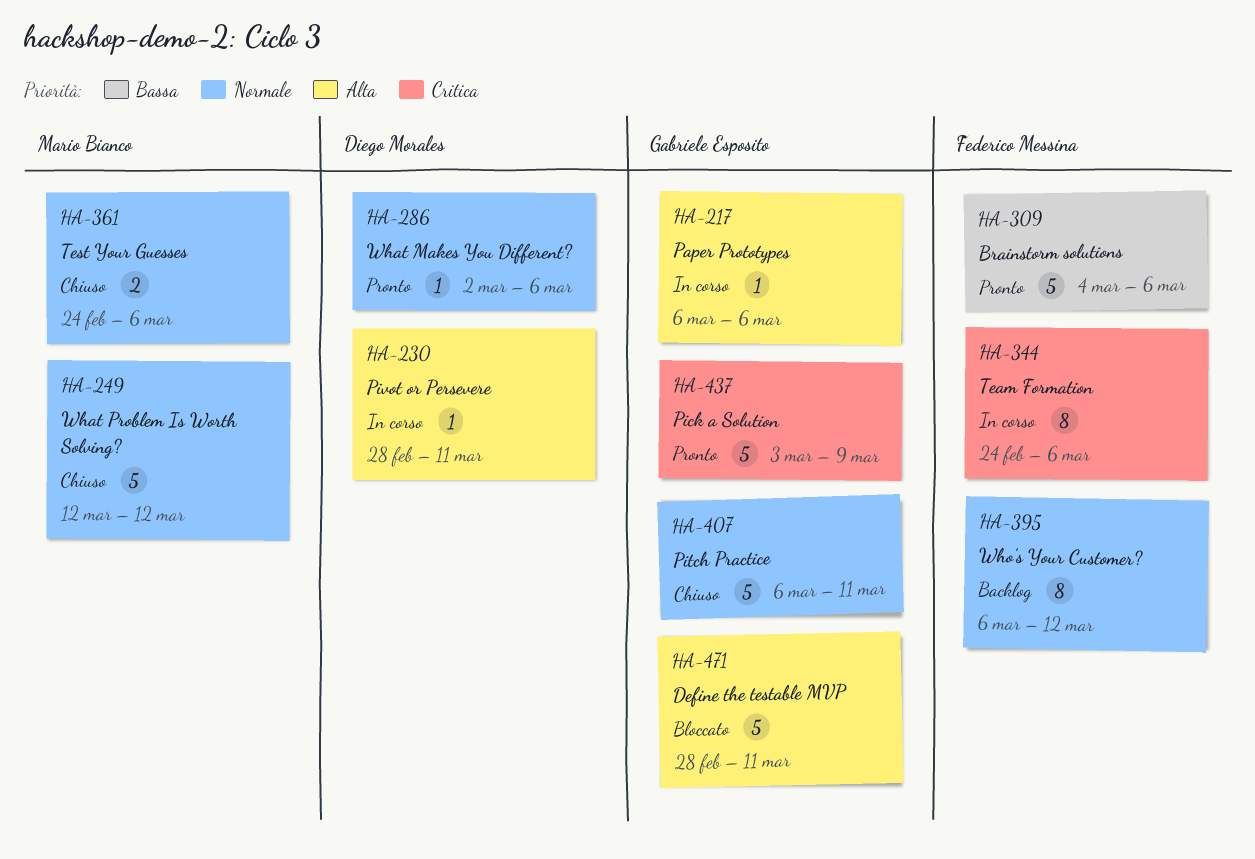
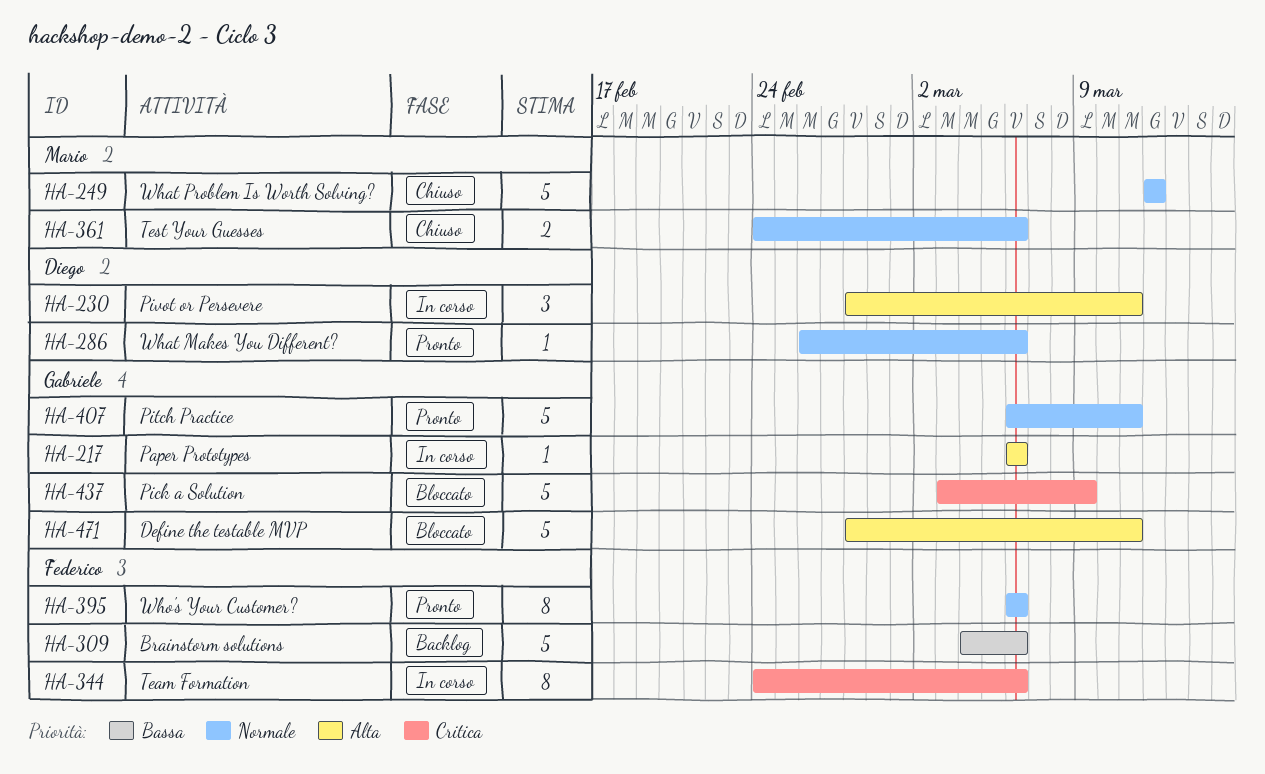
HA-230, estimate: 1 -> 3
HA-286, start: Mar 2 -> Feb 26
HA-309, status: Pronto -> Backlog
HA-395, status: Backlog -> Pronto
HA-395, due: Mar 12 -> Mar 6
HA-407, status: Chiuso -> Pronto
HA-437, status: Pronto -> Bloccato

